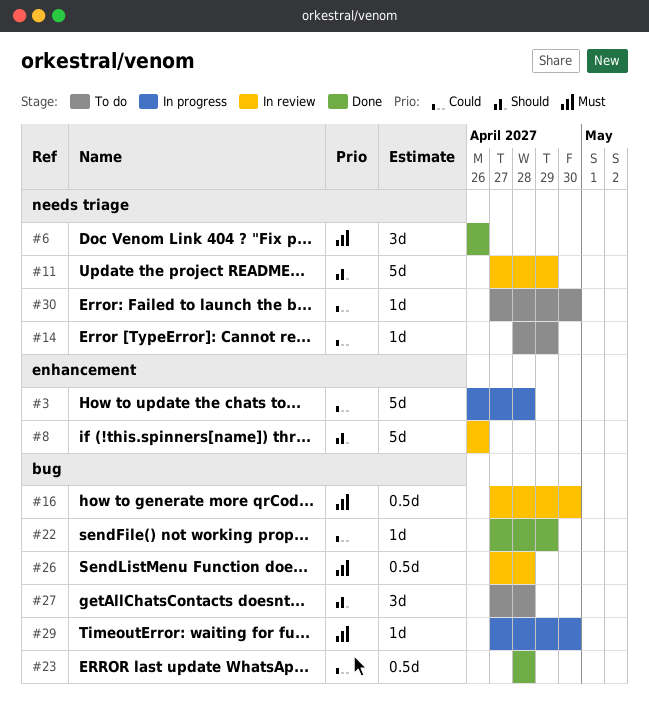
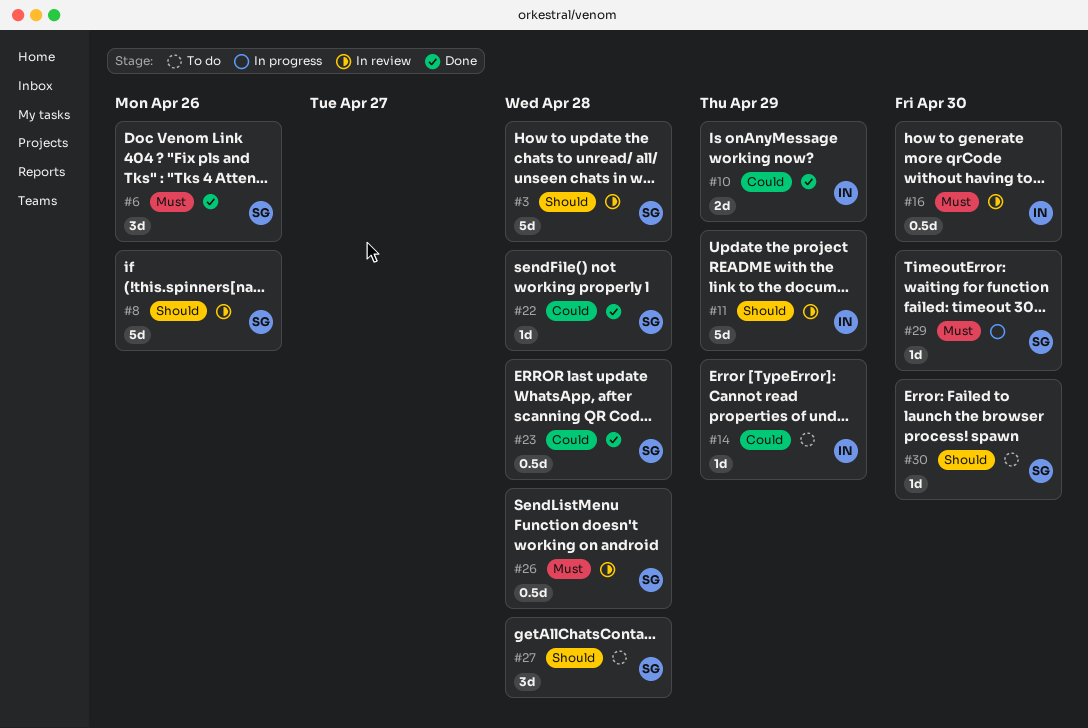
#3, status: In progress -> In review
#3, priority: Could -> Should
#10: none -> present
#22, due: Apr 29 -> Apr 28
#30, priority: Could -> Should

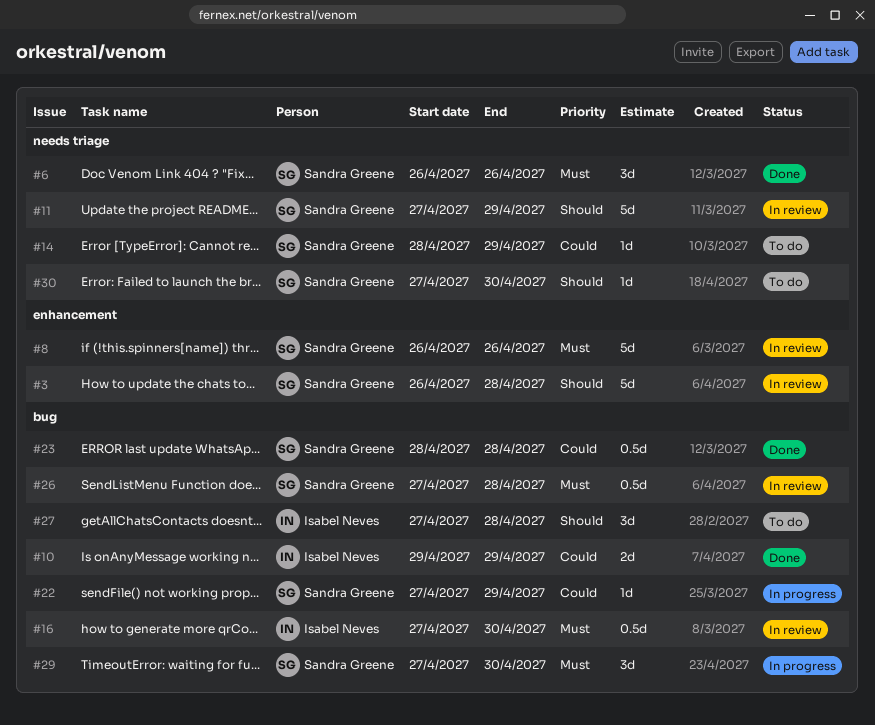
#8, priority: Should -> Must
#11, owner: Isabel Neves -> Sandra Greene
#14, owner: Isabel Neves -> Sandra Greene
#22, status: Done -> In progress
#22, due: Apr 28 -> Apr 29
#27, owner: Sandra Greene -> Isabel Neves
#29, estimate: 1d -> 3d

